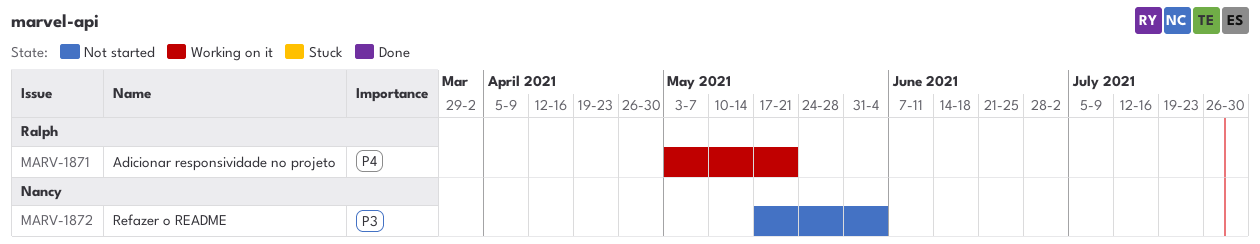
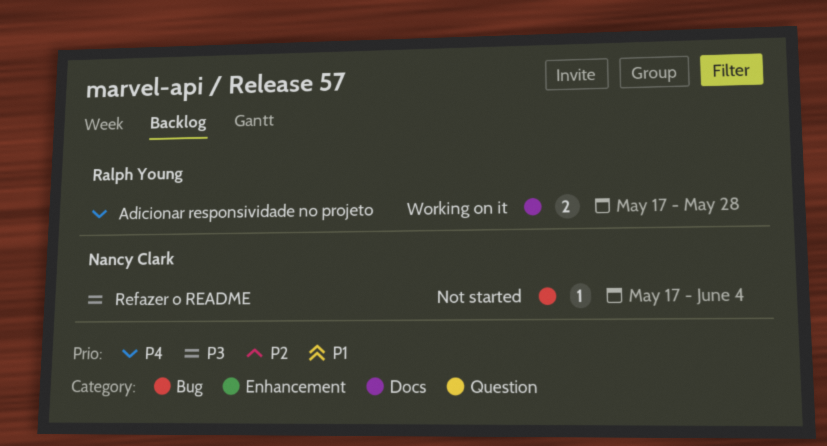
Adicionar responsividade no projeto, start: May 3 -> May 17
Adicionar responsividade no projeto, due: May 21 -> May 28

